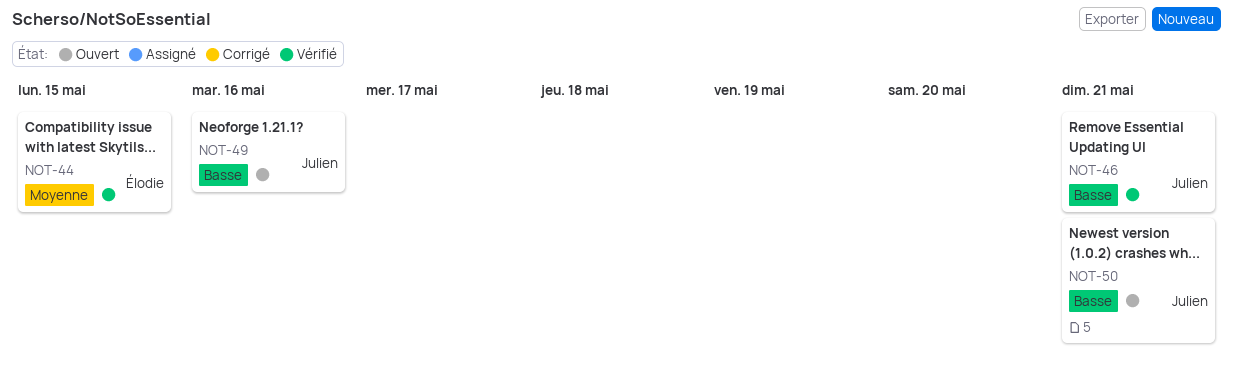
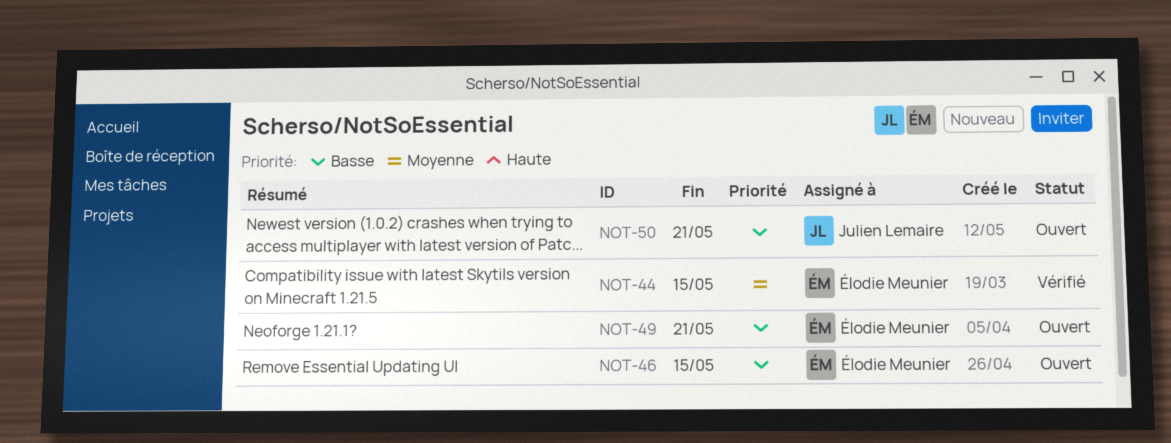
NOT-46, status: Vérifié -> Ouvert
NOT-46, owner: Julien Lemaire -> Élodie Meunier
NOT-46, due: May 21 -> May 15
NOT-49, owner: Julien Lemaire -> Élodie Meunier
NOT-49, due: May 16 -> May 21

